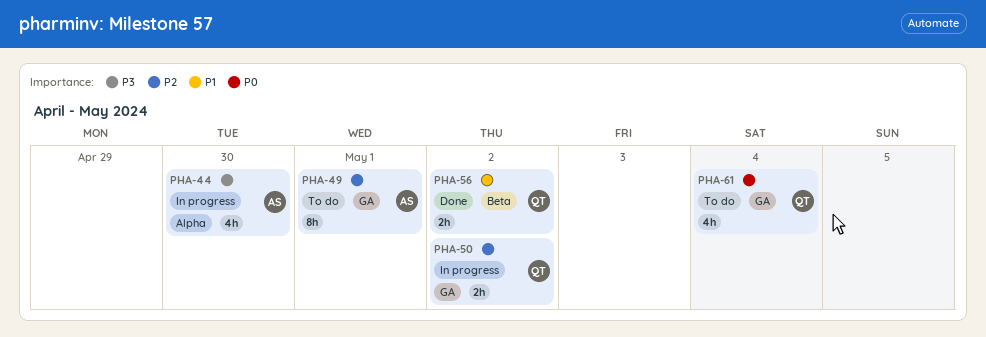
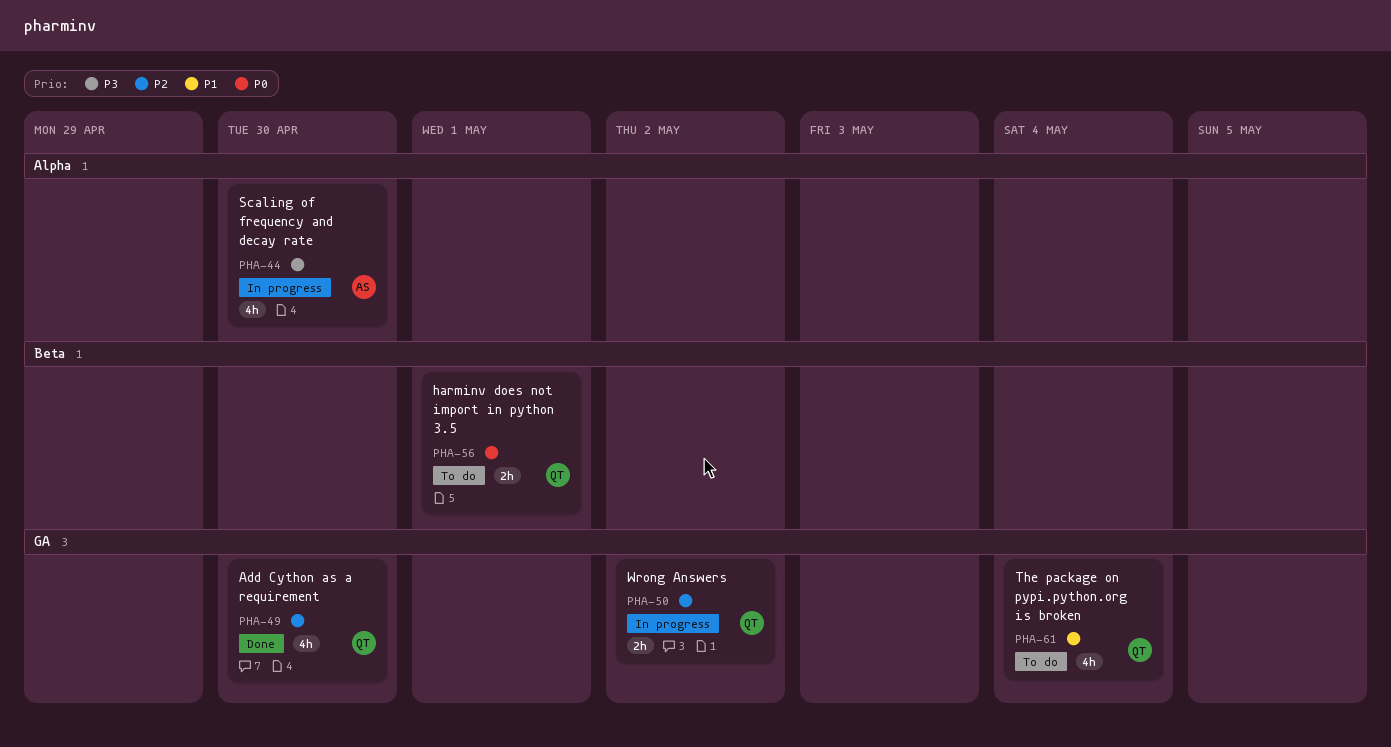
PHA-49, status: To do -> Done
PHA-49, owner: AS -> QT
PHA-49, estimate: 8h -> 4h
PHA-49, due: May 1 -> Apr 30
PHA-56, status: Done -> To do
PHA-56, priority: P1 -> P0
PHA-56, due: May 2 -> May 1
PHA-61, priority: P0 -> P1

